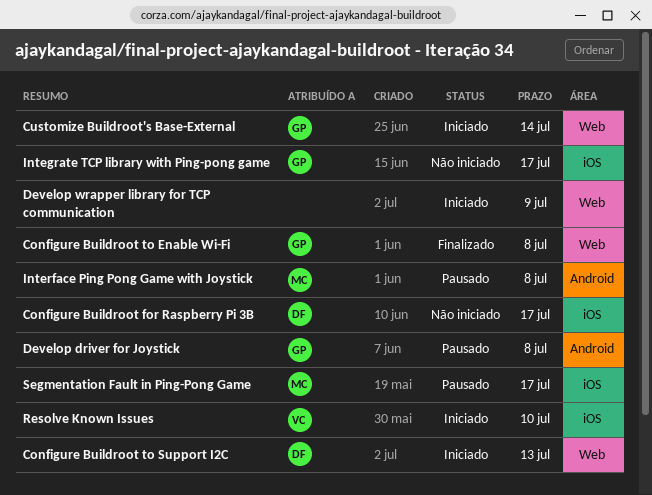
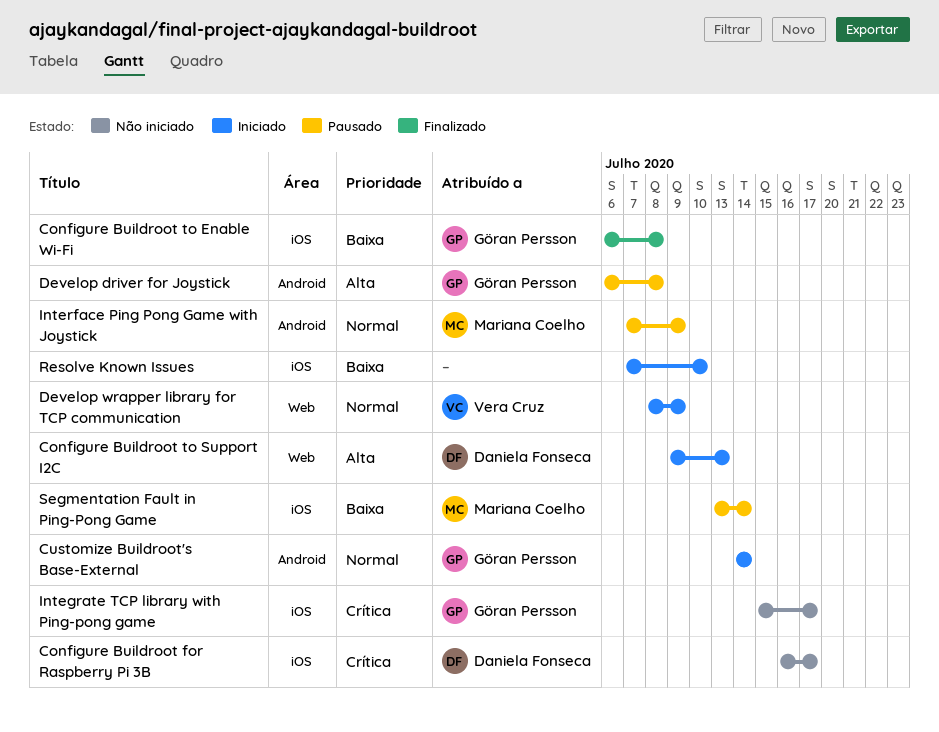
Configure Buildroot to Enable Wi-Fi, label: Web -> iOS
Customize Buildroot's Base-External, label: Web -> Android
Develop wrapper library for TCP communication, owner: none -> Vera Cruz
Interface Ping Pong Game with Joystick, due: Jul 8 -> Jul 9
Resolve Known Issues, owner: Vera Cruz -> none
Segmentation Fault in Ping-Pong Game, due: Jul 17 -> Jul 14

